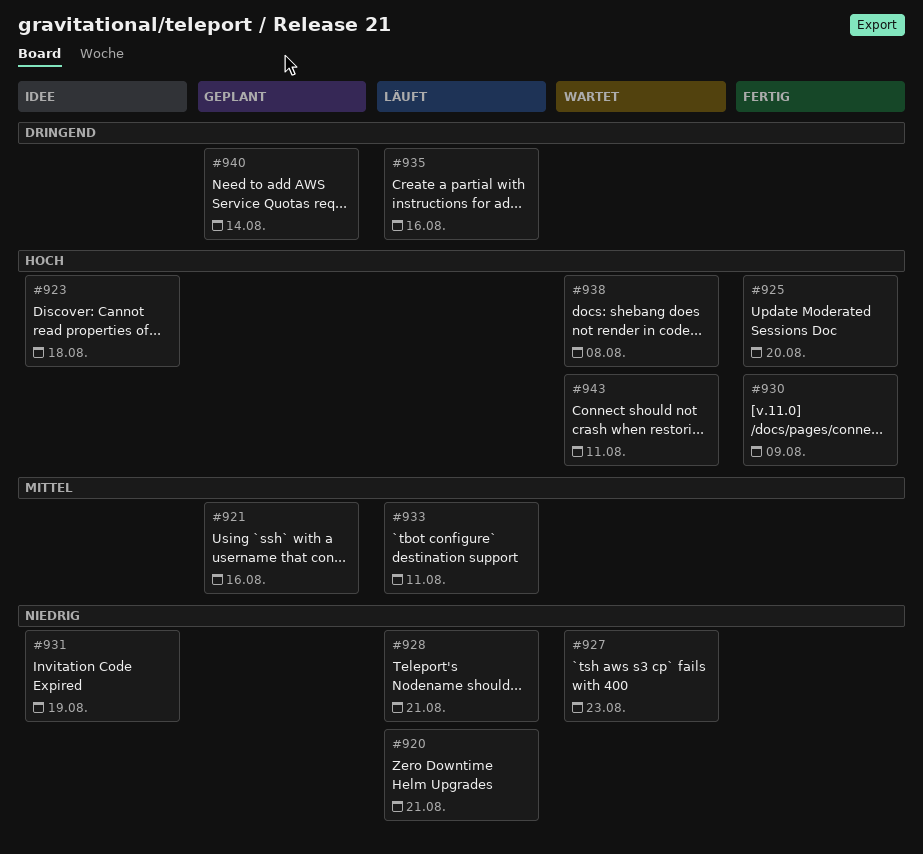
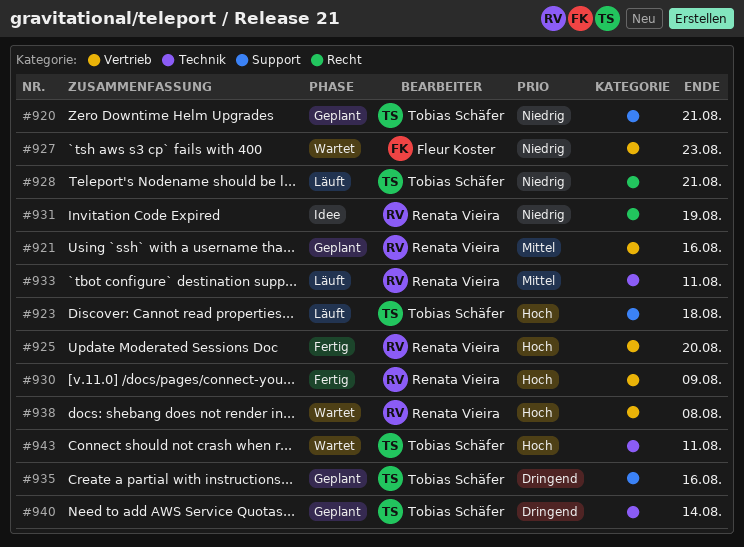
#920, status: Läuft -> Geplant
#923, status: Idee -> Läuft
#935, status: Läuft -> Geplant

